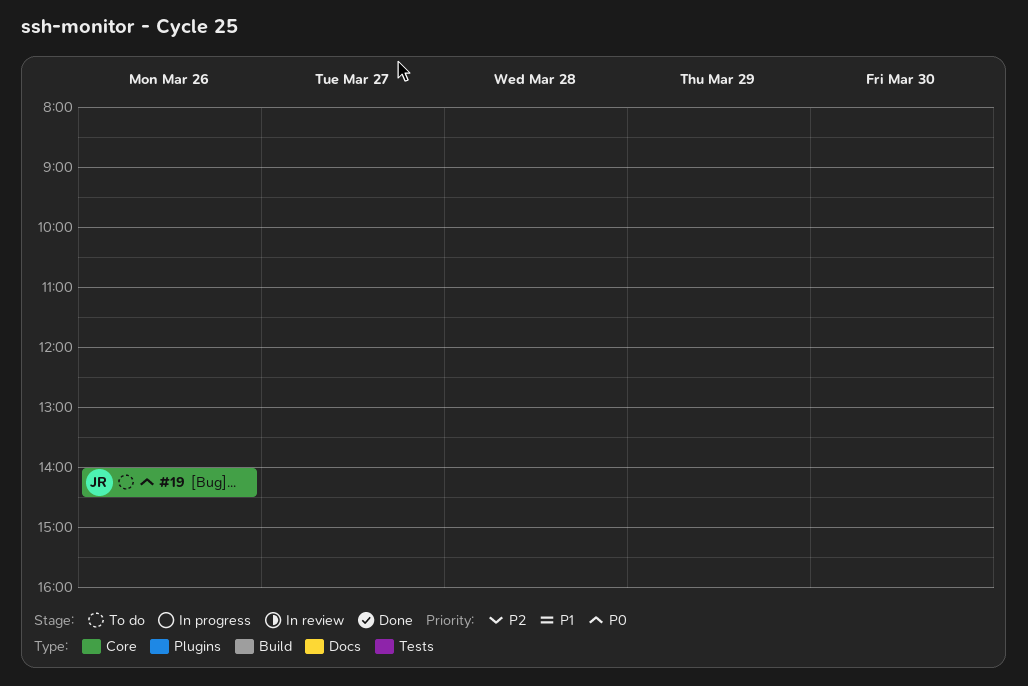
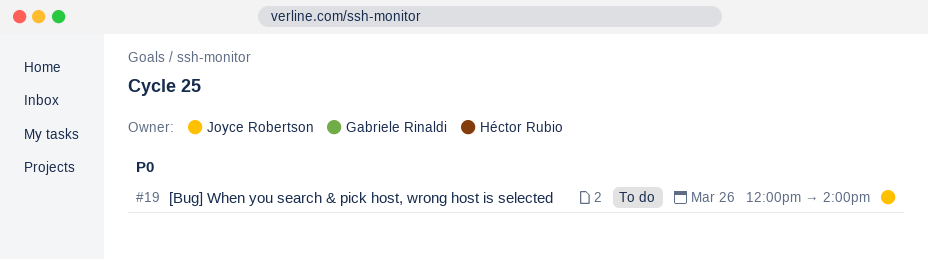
#19, begins: 14:00 -> 12:00
#19, ends: 14:30 -> 14:00

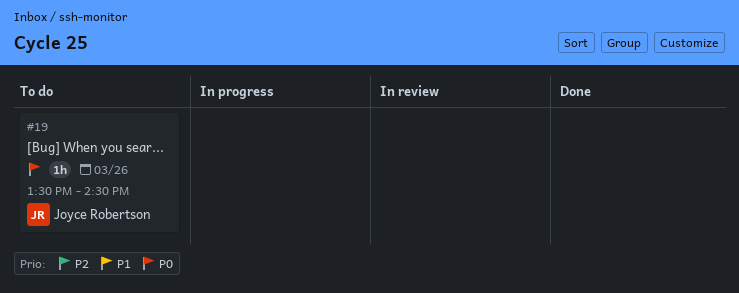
#19, begins: 12:00 -> 13:30
#19, ends: 14:00 -> 14:30

